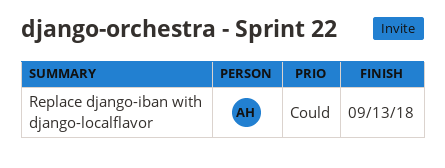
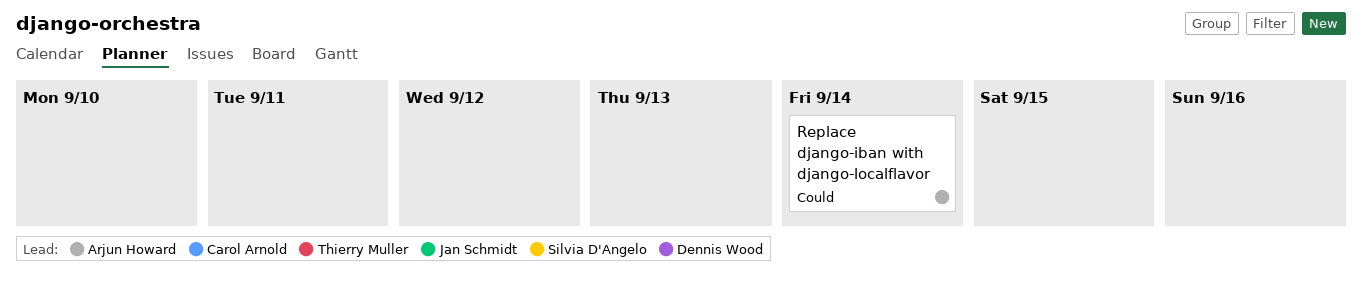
Replace django-iban with django-localflavor, due: Sep 13 -> Sep 14

